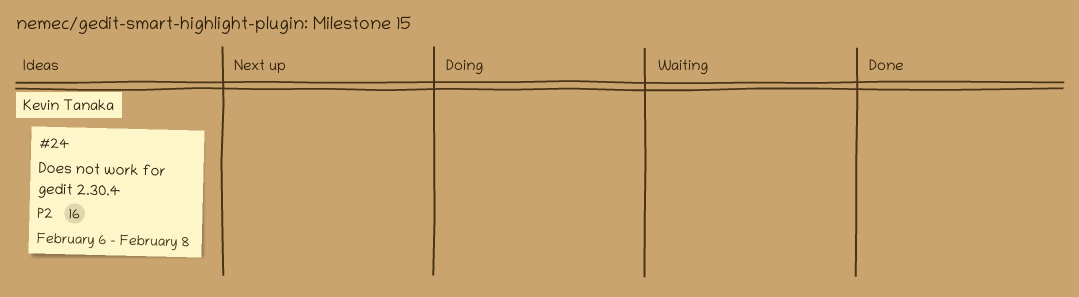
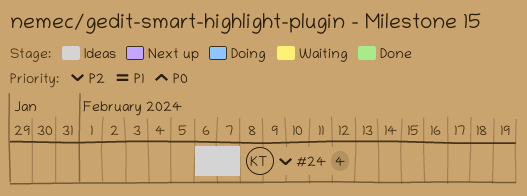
#24, estimate: 16 -> 4
#24, due: Feb 8 -> Feb 7

